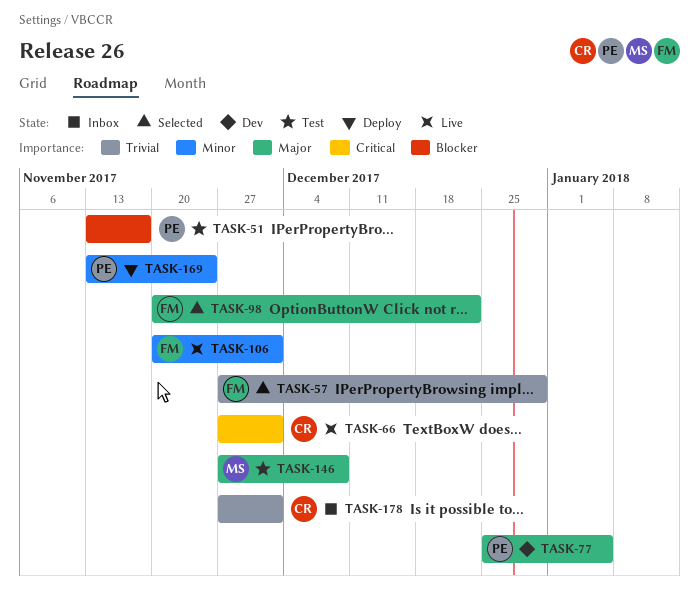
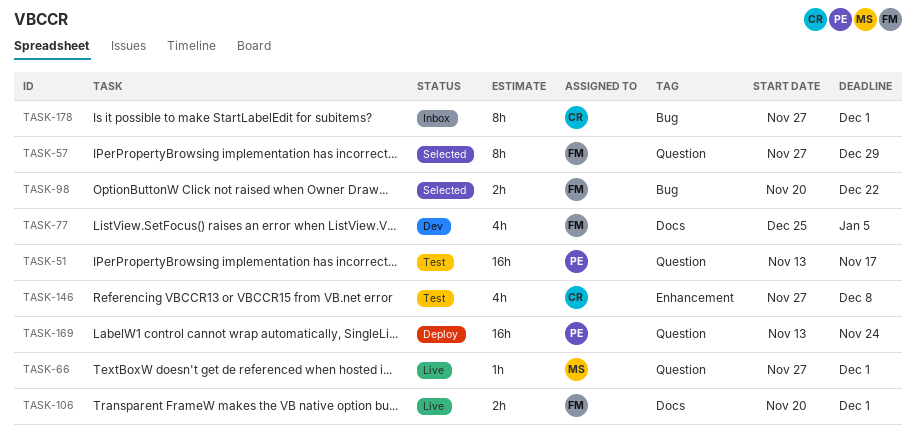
TASK-66, owner: CR -> MS
TASK-77, owner: PE -> FM
TASK-146, owner: MS -> CR

